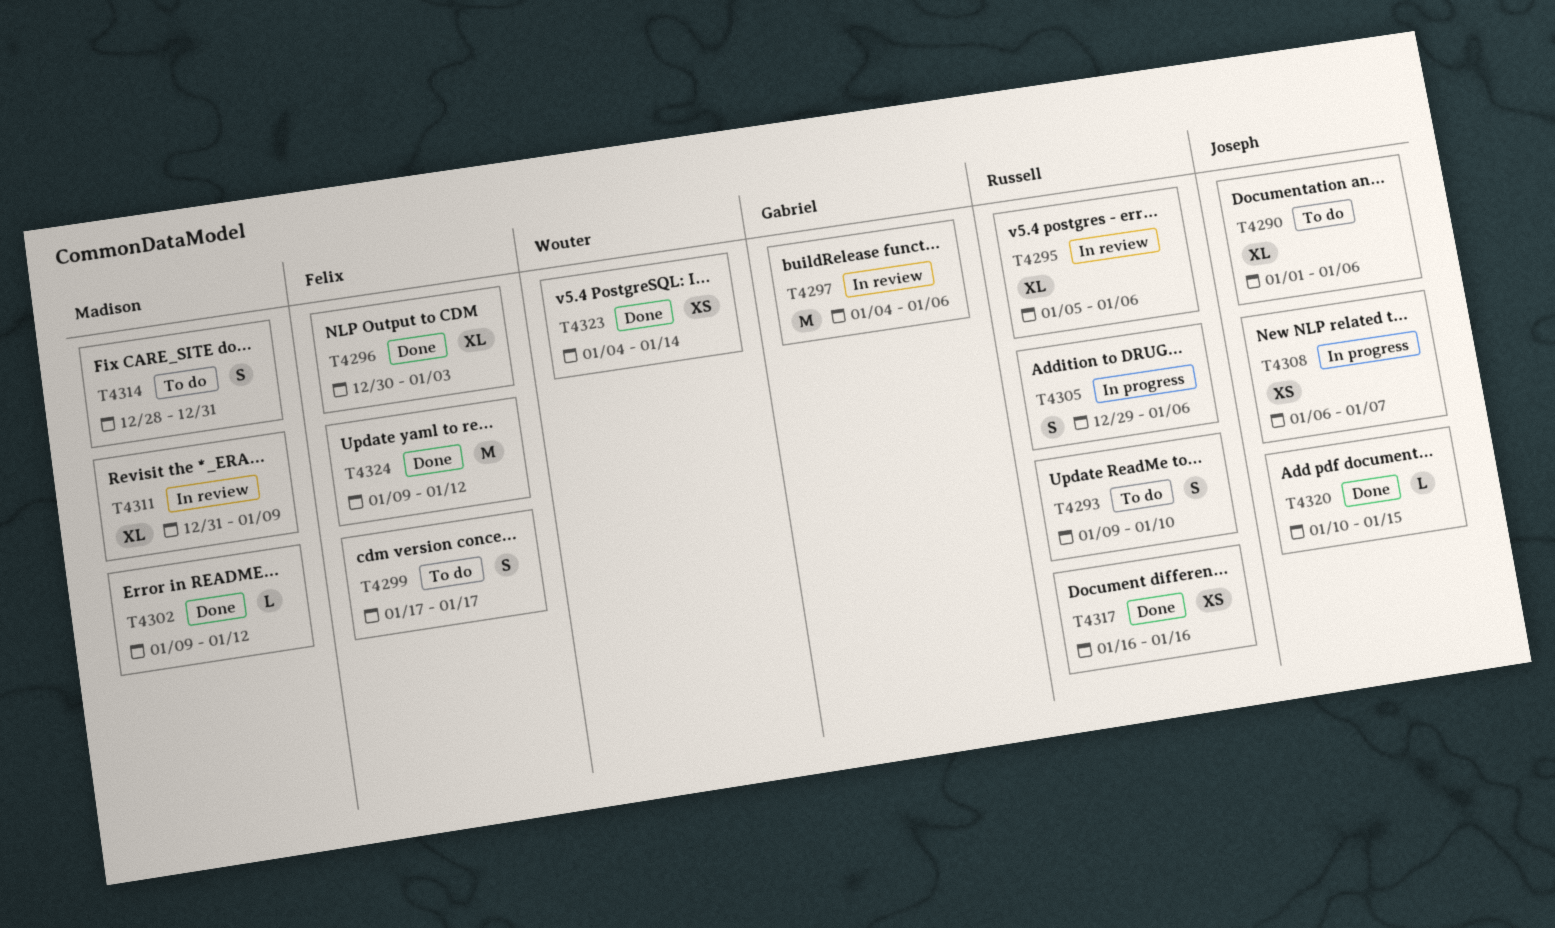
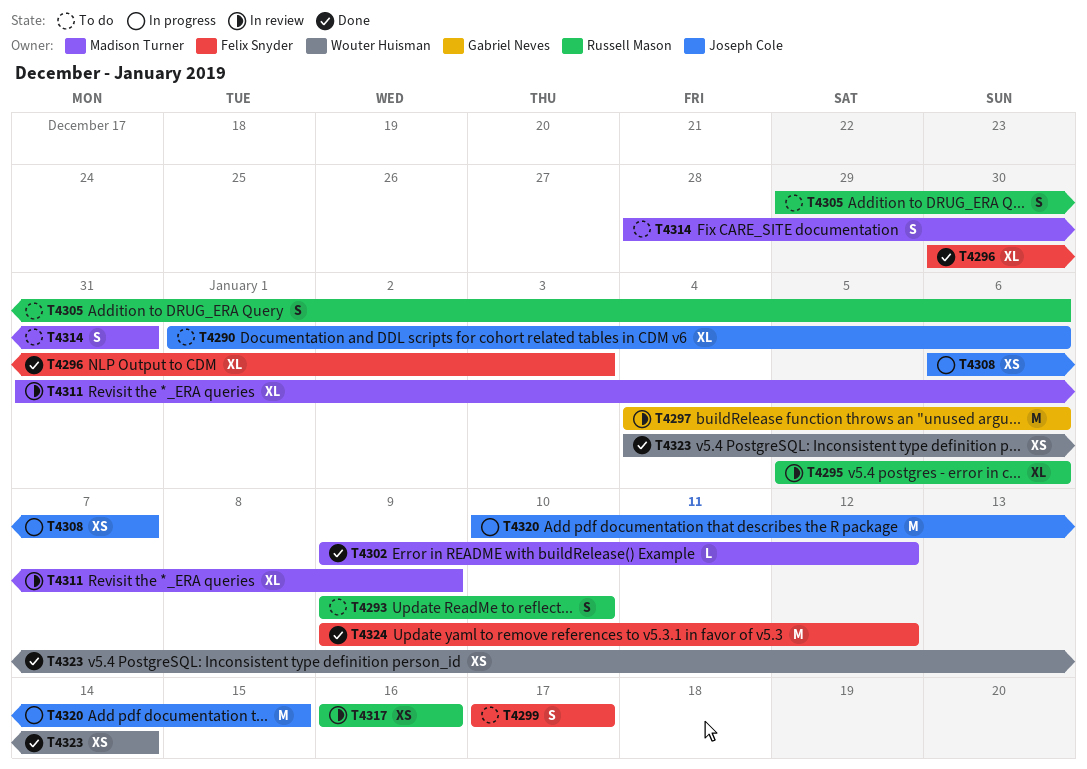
T4305, status: In progress -> To do
T4317, status: Done -> In review
T4320, status: Done -> In progress
T4320, estimate: L -> M

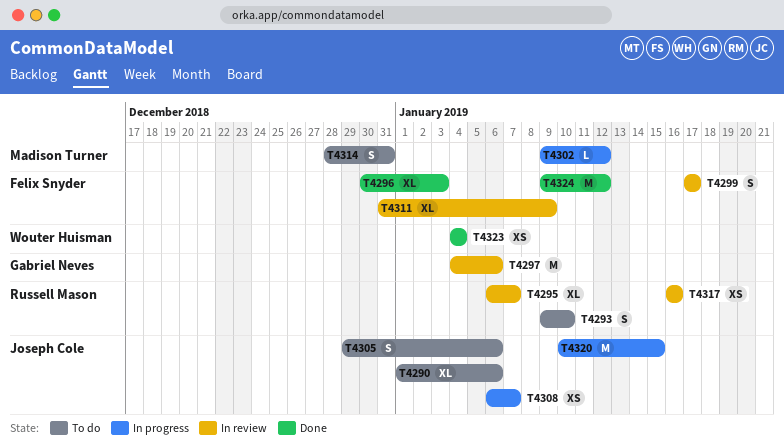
T4295, start: Jan 5 -> Jan 6
T4295, due: Jan 6 -> Jan 7
T4299, status: To do -> In review
T4302, status: Done -> In progress
T4305, owner: Russell Mason -> Joseph Cole
T4311, owner: Madison Turner -> Felix Snyder
T4323, due: Jan 14 -> Jan 4

